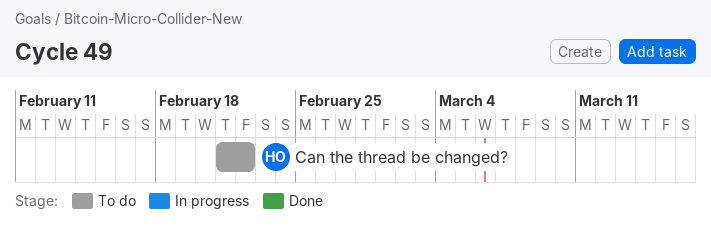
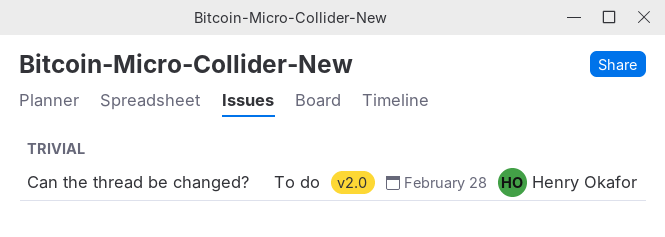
Can the thread be changed?, due: Feb 22 -> Feb 28

